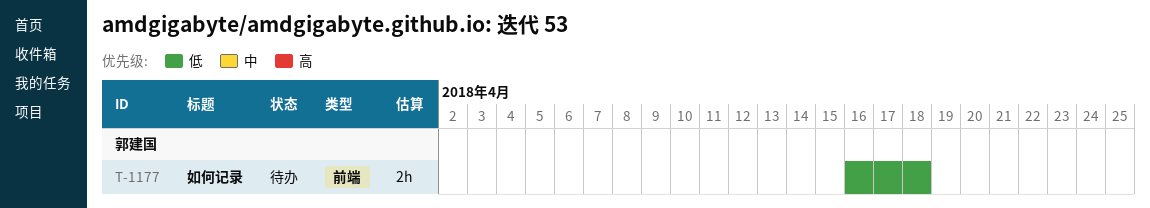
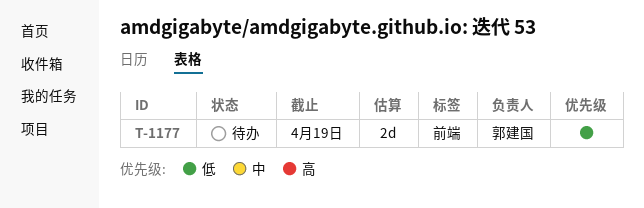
T-1177, estimate: 2h -> 2d
T-1177, due: Apr 18 -> Apr 19

